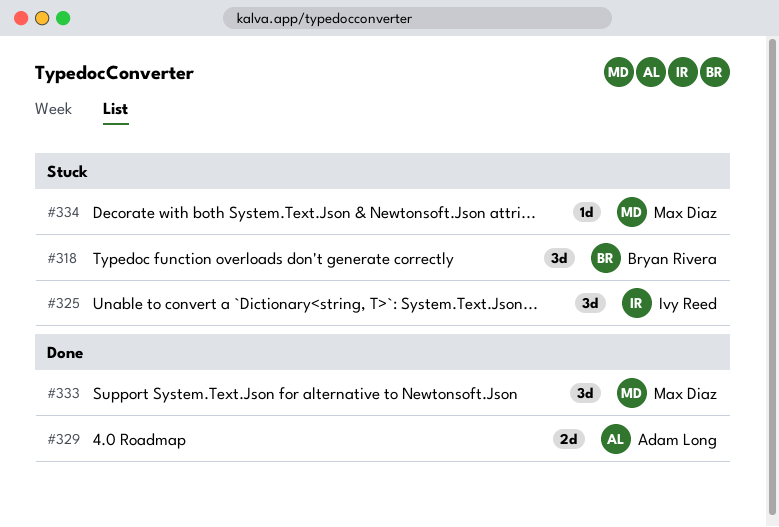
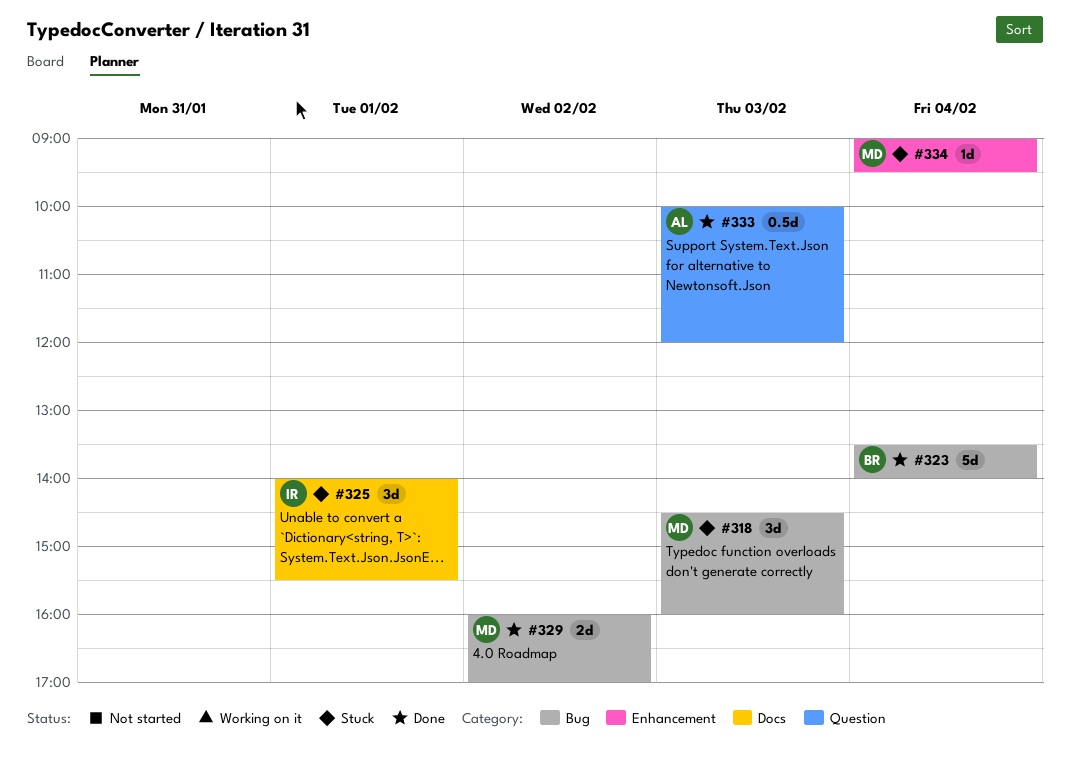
#318, owner: Bryan Rivera -> Max Diaz
#323: none -> present
#329, owner: Adam Long -> Max Diaz
#333, owner: Max Diaz -> Adam Long
#333, estimate: 3d -> 0.5d

